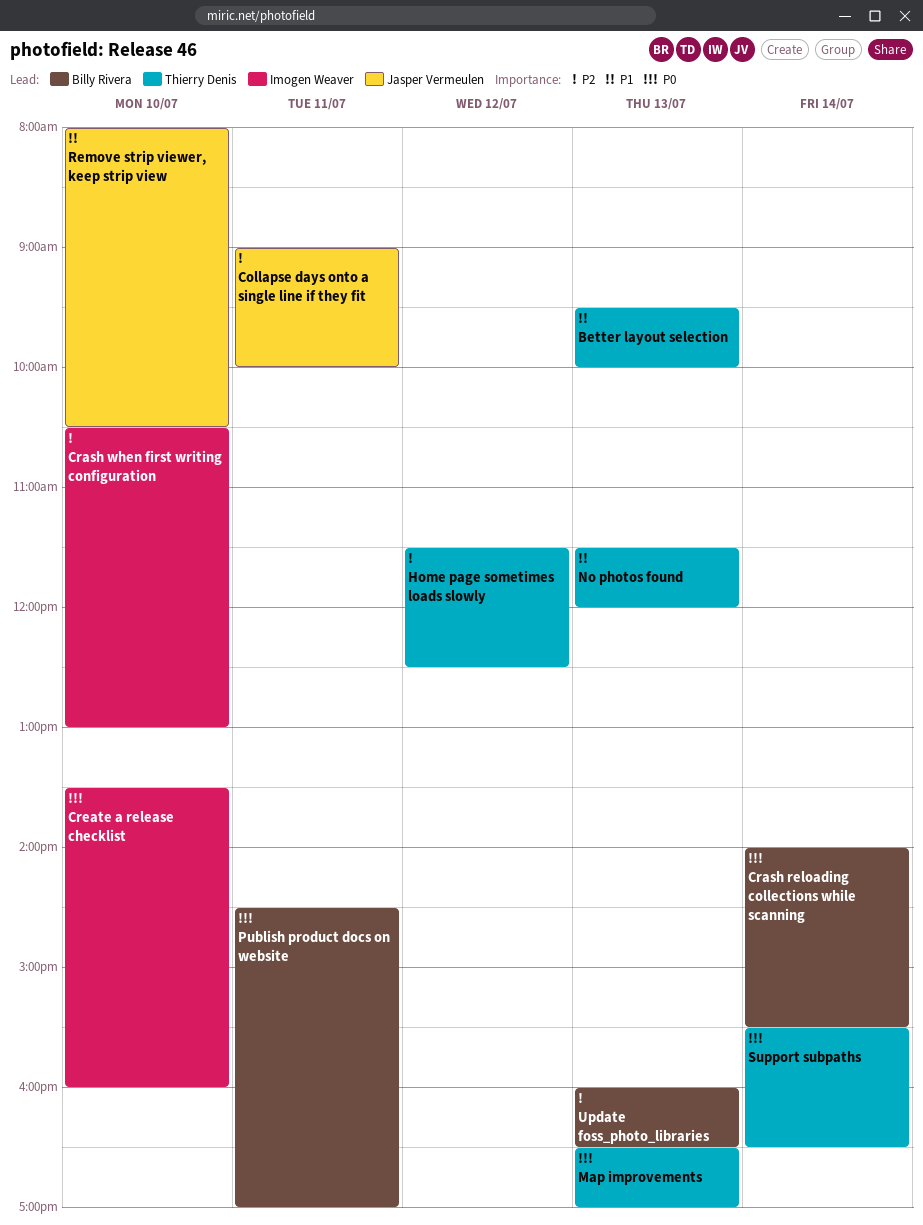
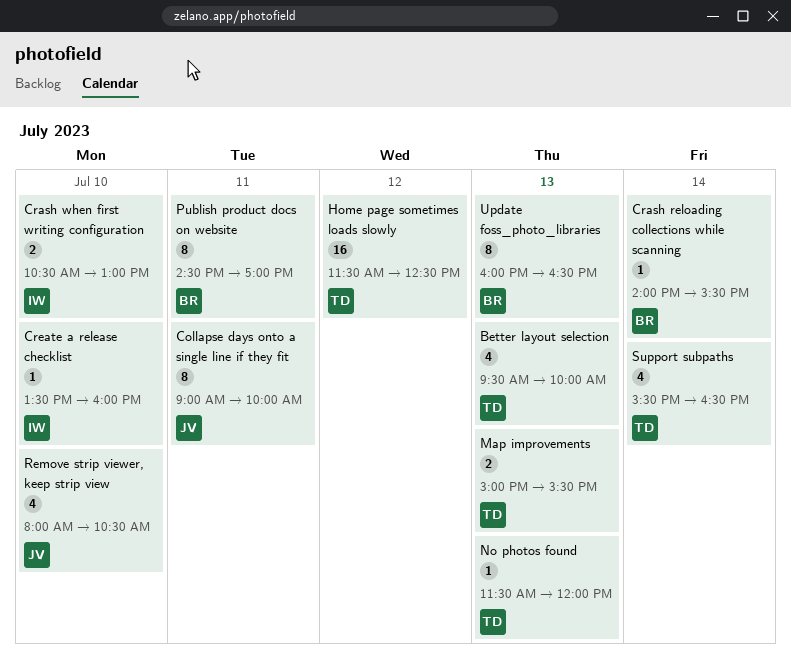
Map improvements, begins: 16:30 -> 15:00
Map improvements, ends: 17:00 -> 15:30

